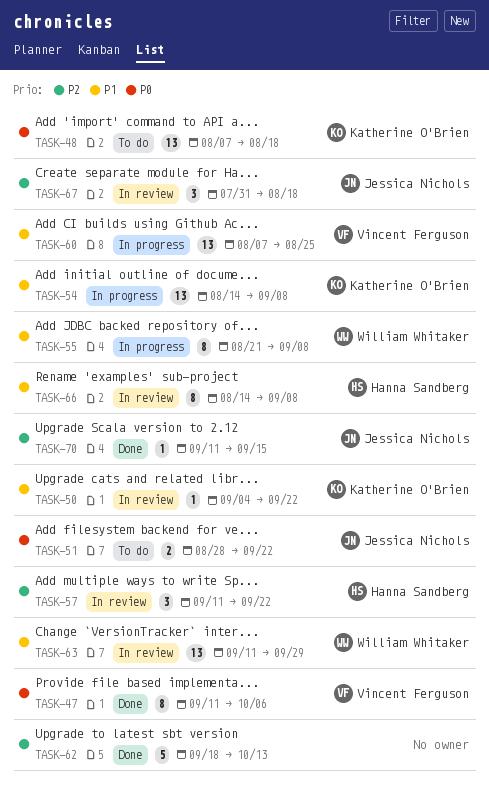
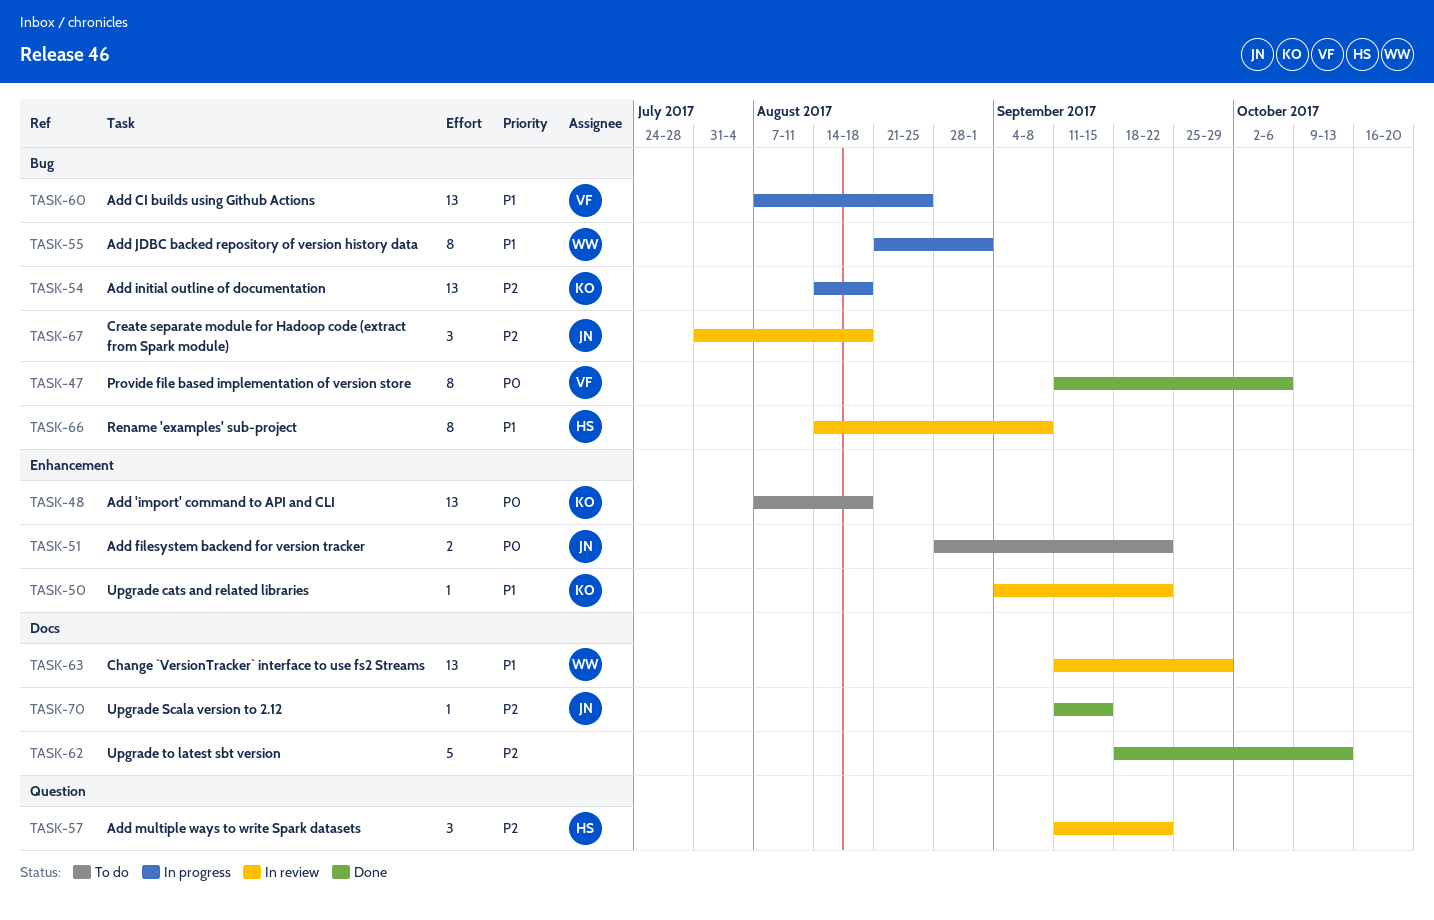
TASK-54, priority: P1 -> P2
TASK-54, due: Sep 8 -> Aug 18
TASK-55, due: Sep 8 -> Sep 1

